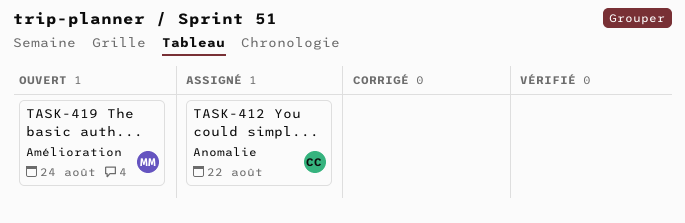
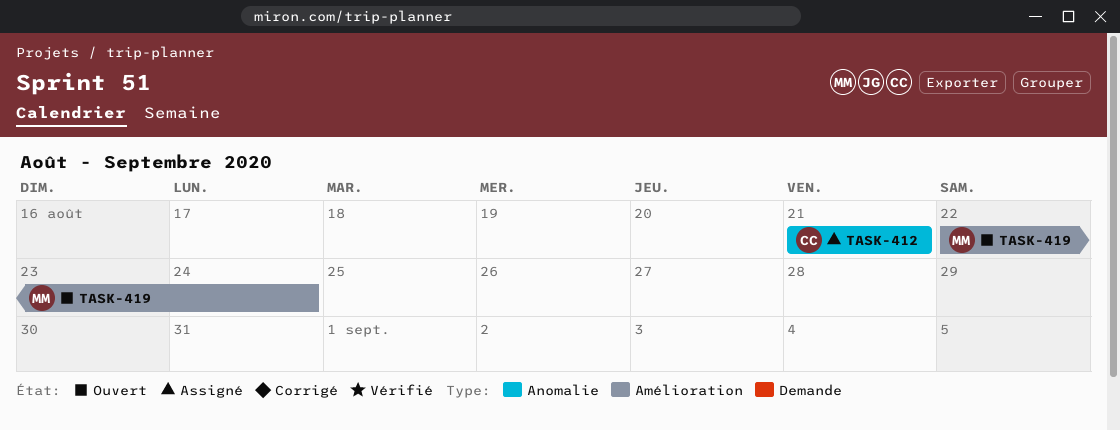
TASK-412, due: Aug 22 -> Aug 21

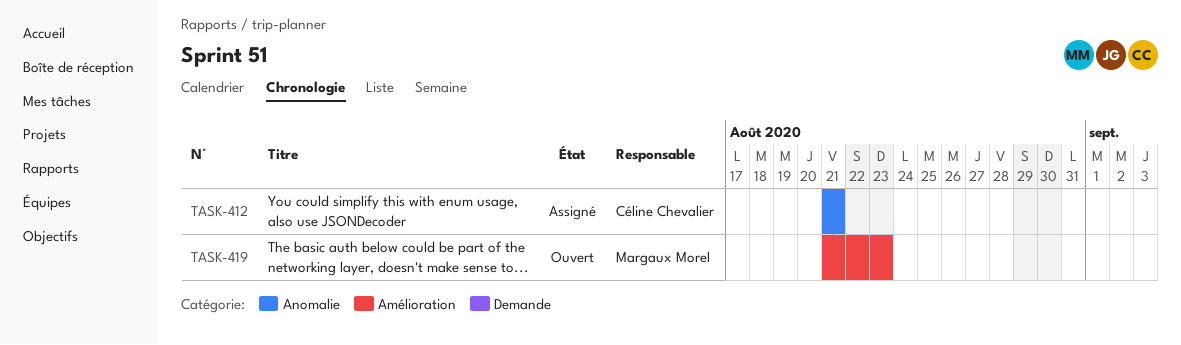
TASK-419, start: Aug 22 -> Aug 21
TASK-419, due: Aug 24 -> Aug 23

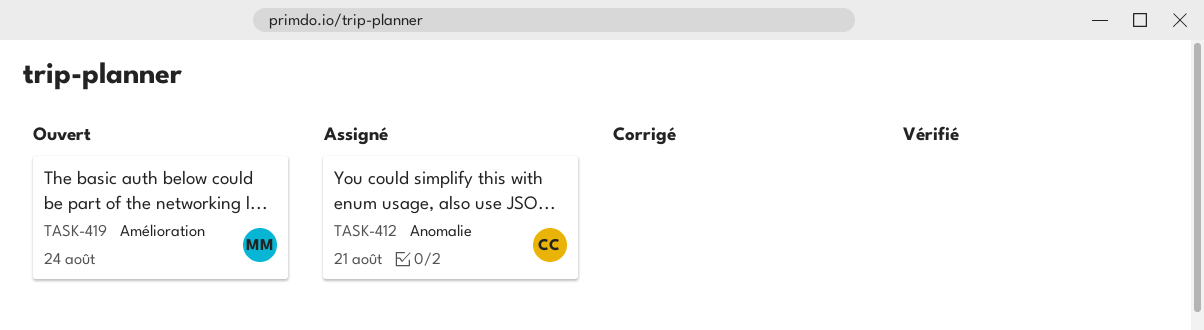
TASK-419, due: Aug 23 -> Aug 24

